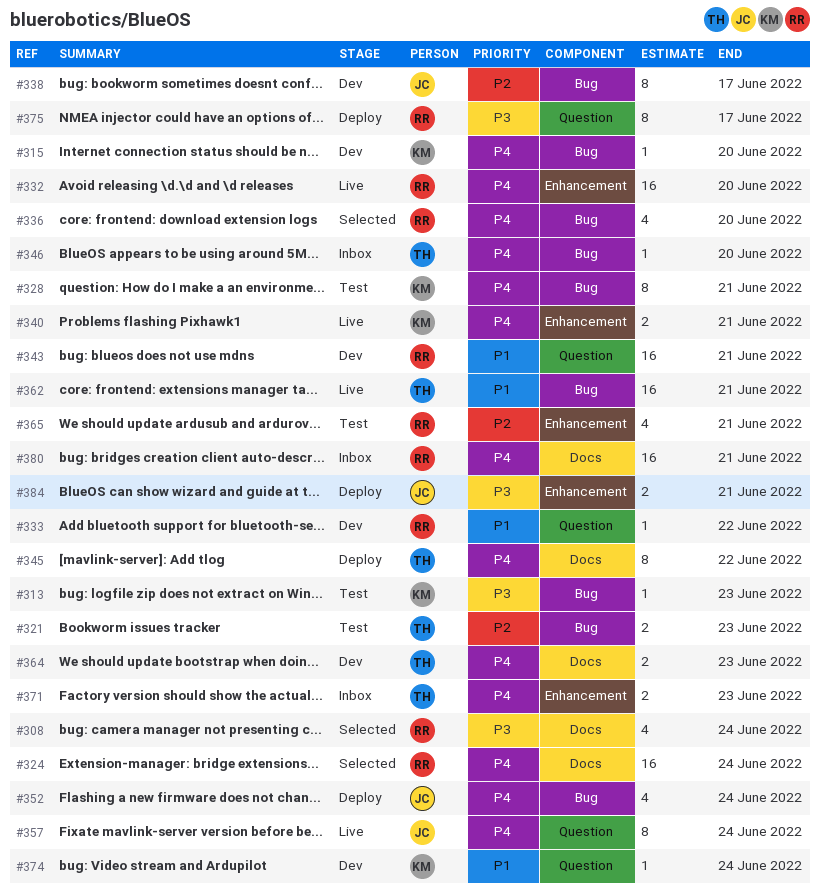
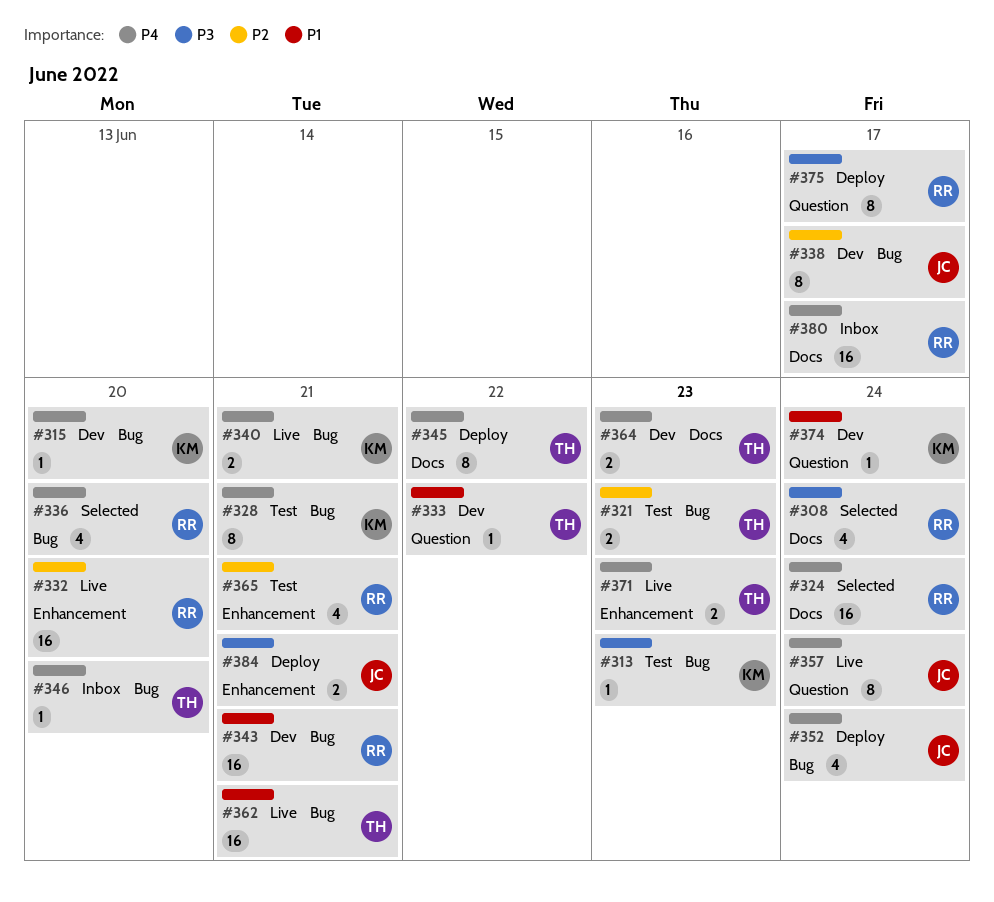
#332, priority: P4 -> P2
#333, owner: RR -> TH
#340, label: Enhancement -> Bug
#343, label: Question -> Bug
#371, status: Inbox -> Live
#380, due: Jun 21 -> Jun 17

